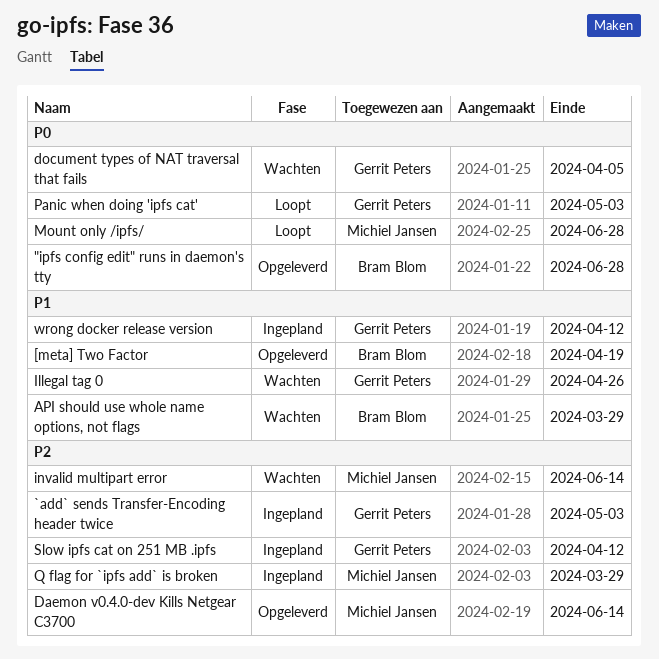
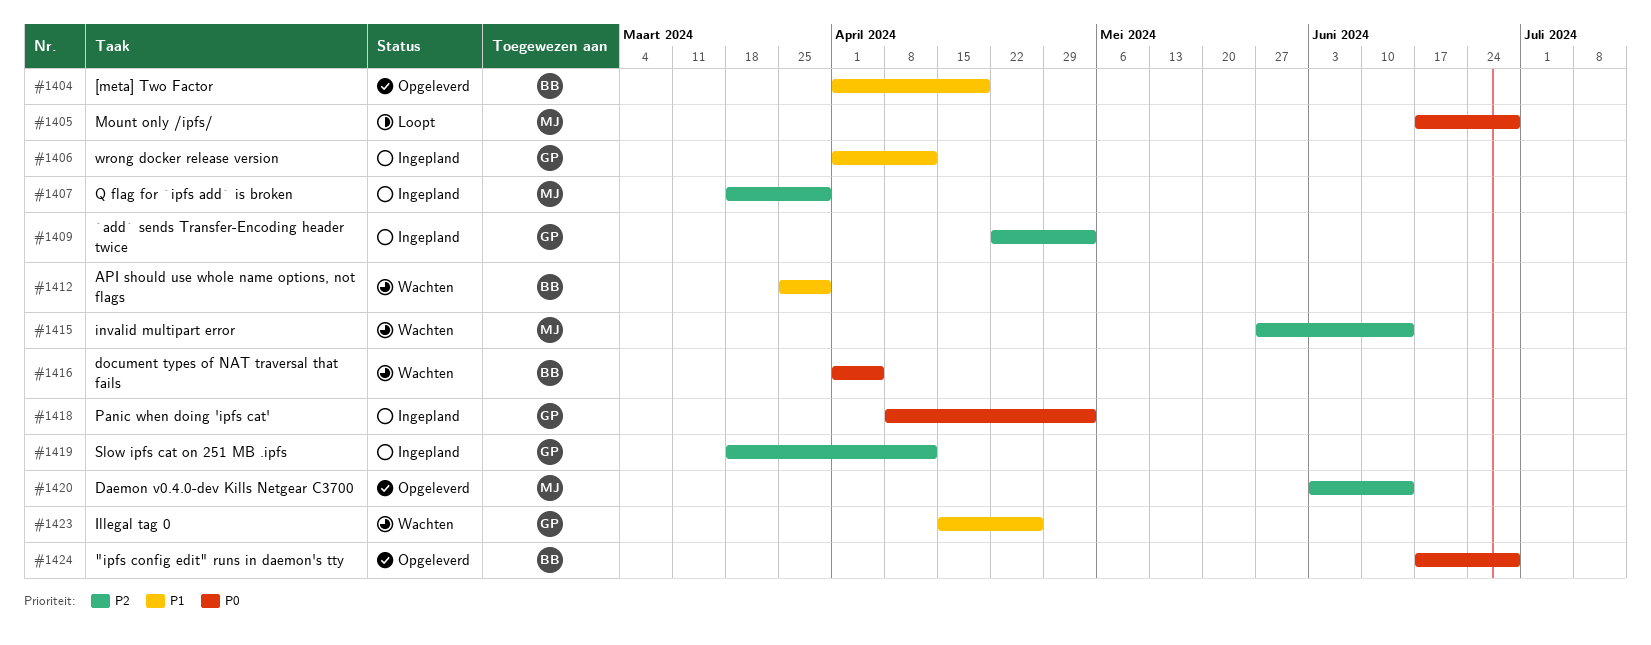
document types of NAT traversal that fails, owner: Gerrit Peters -> Bram Blom
Panic when doing 'ipfs cat', status: Loopt -> Ingepland

